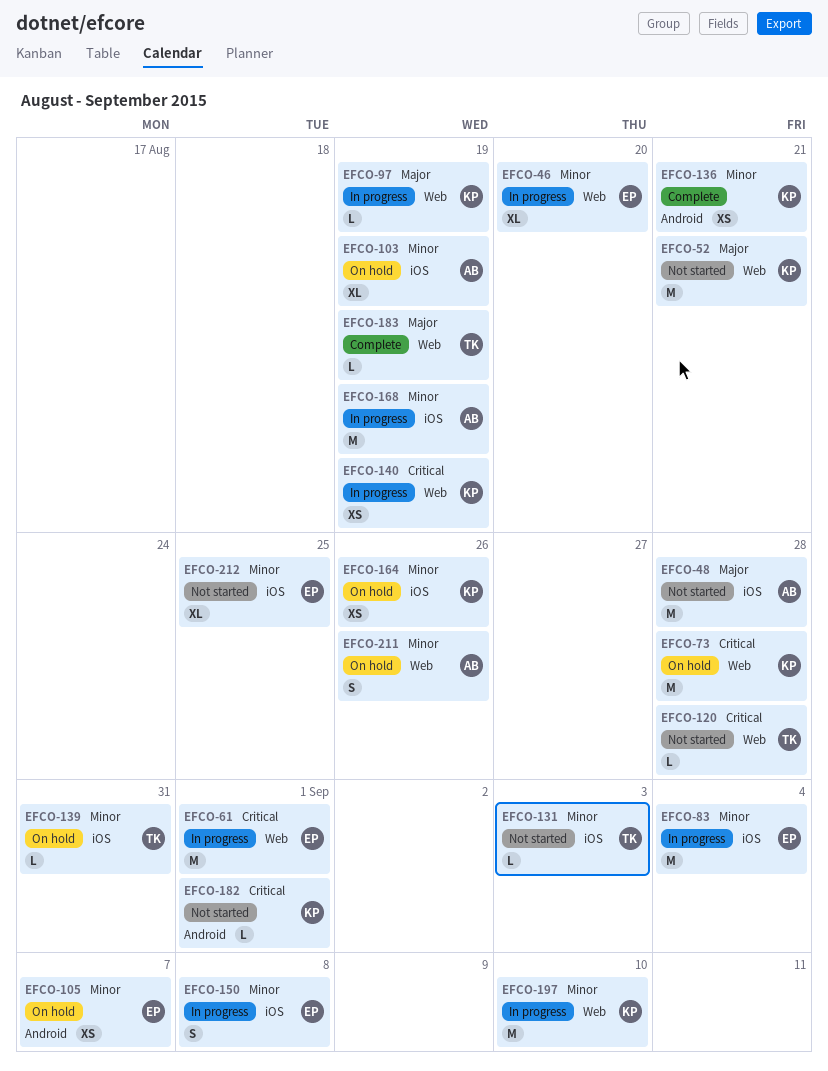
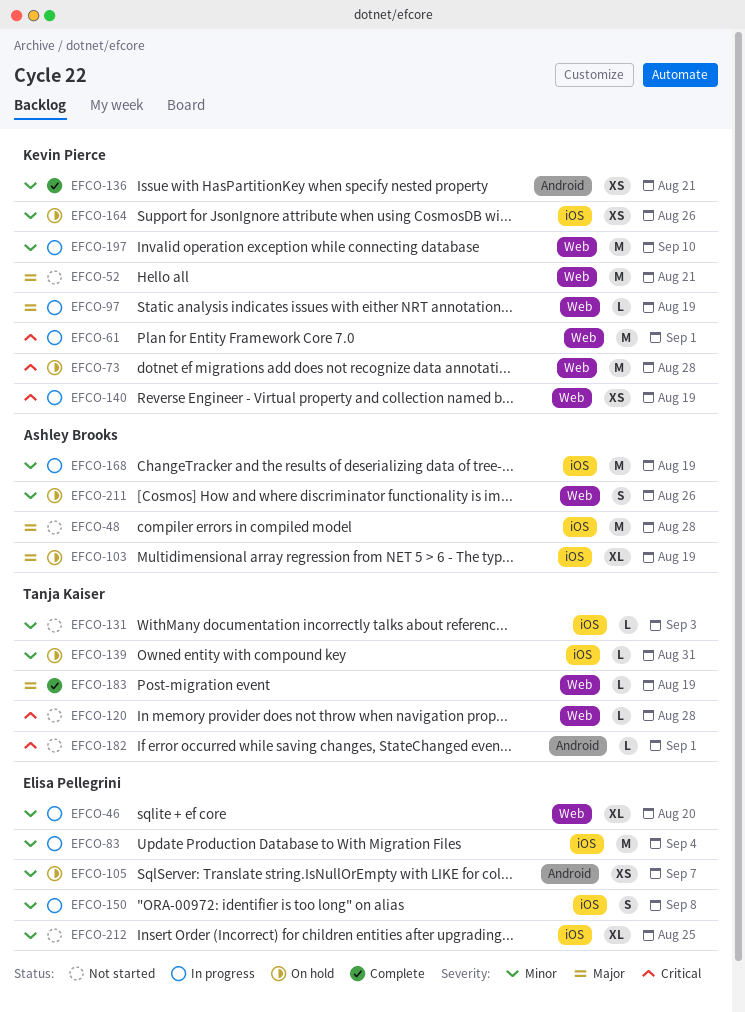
EFCO-61, owner: Elisa Pellegrini -> Kevin Pierce
EFCO-103, priority: Minor -> Major
EFCO-182, owner: Kevin Pierce -> Tanja Kaiser

